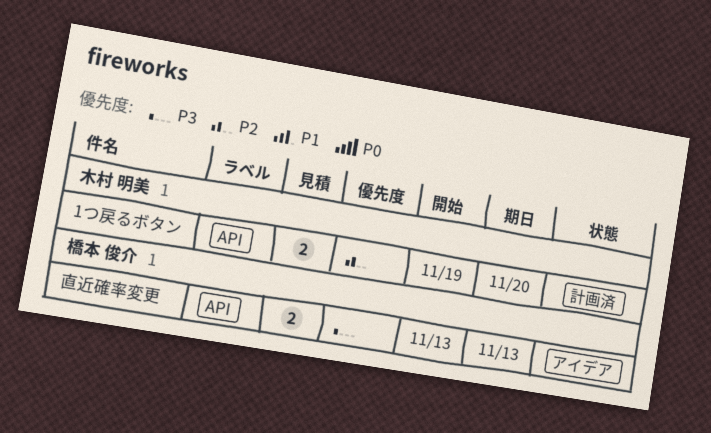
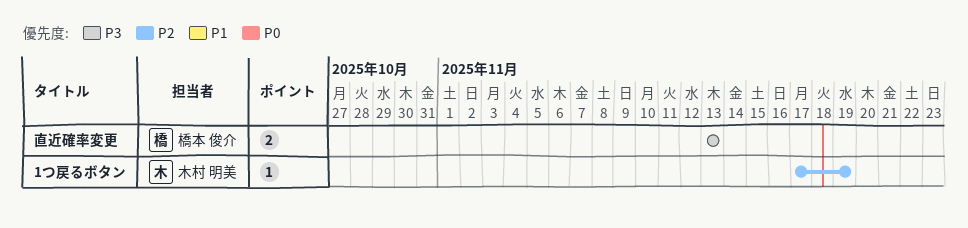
1つ戻るボタン, estimate: 2 -> 1
1つ戻るボタン, start: Nov 19 -> Nov 17
1つ戻るボタン, due: Nov 20 -> Nov 19

